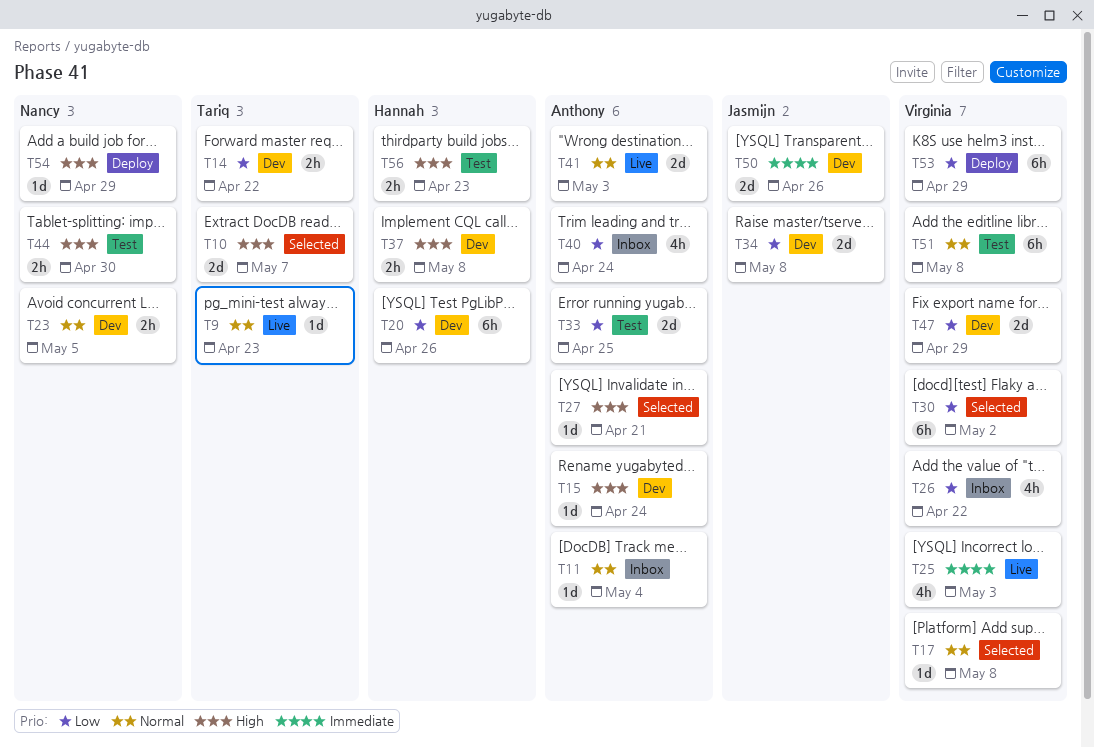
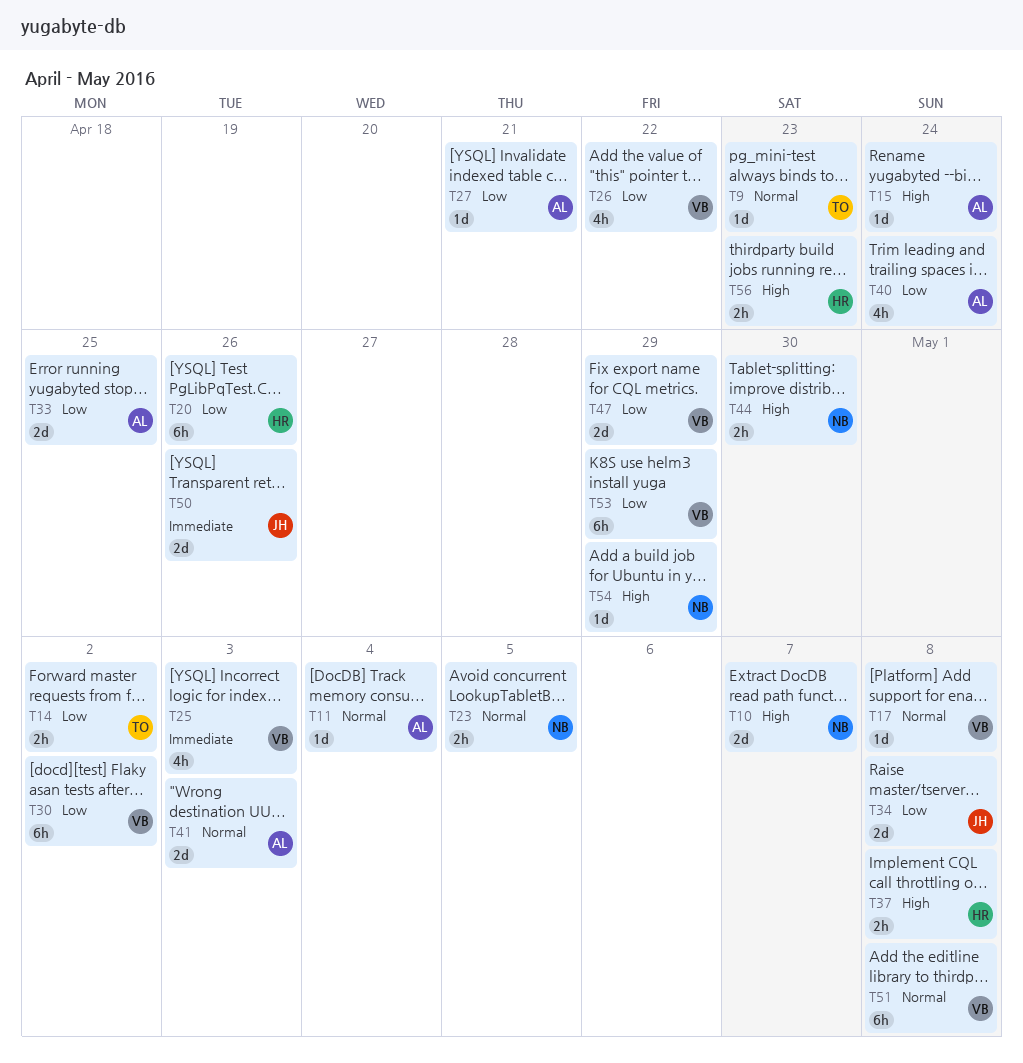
T10, owner: Tariq -> Nancy
T14, due: Apr 22 -> May 2
T27, priority: High -> Low

